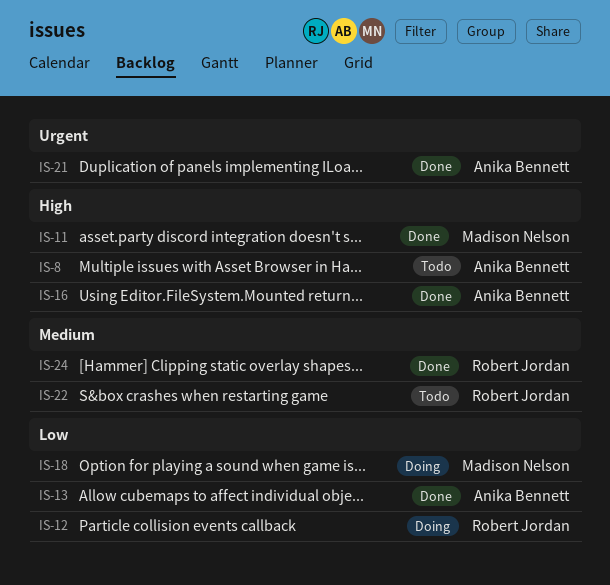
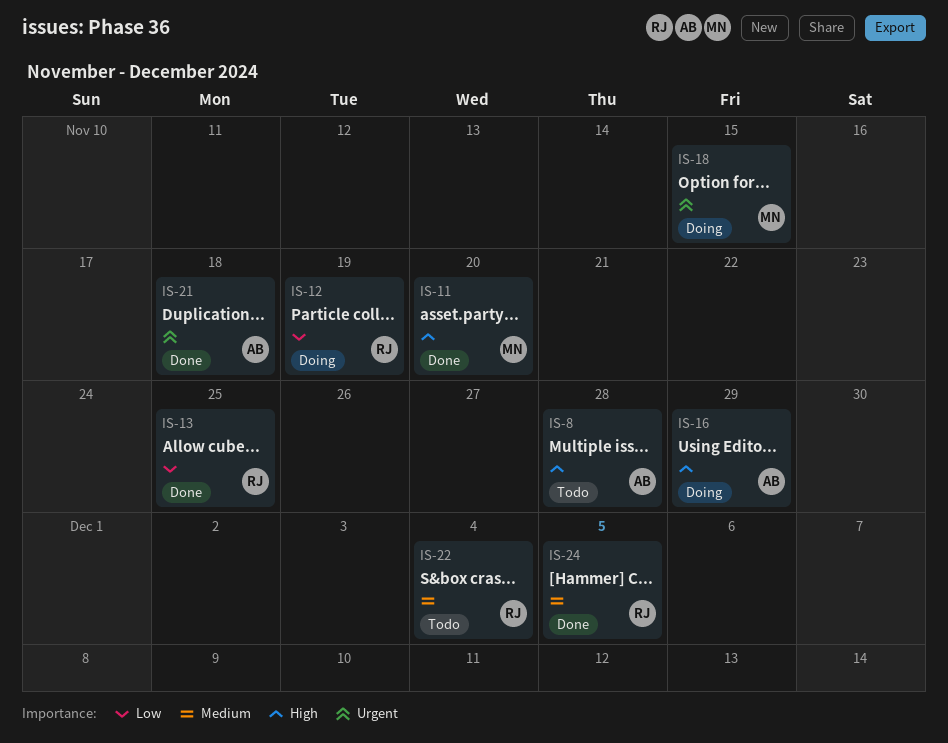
IS-13, owner: Anika Bennett -> Robert Jordan
IS-16, status: Done -> Doing
IS-18, priority: Low -> Urgent

